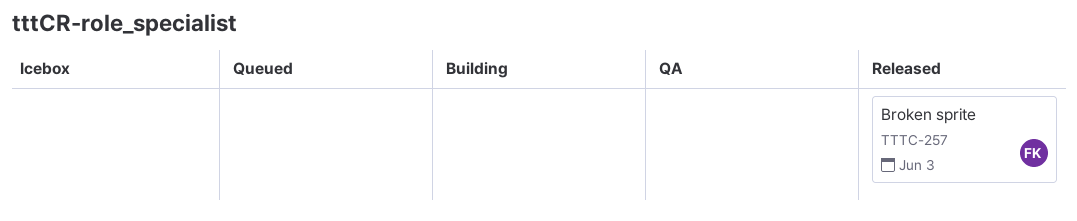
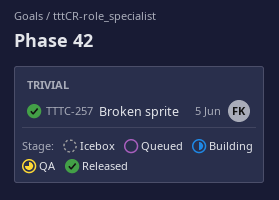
TTTC-257, due: Jun 3 -> Jun 5

